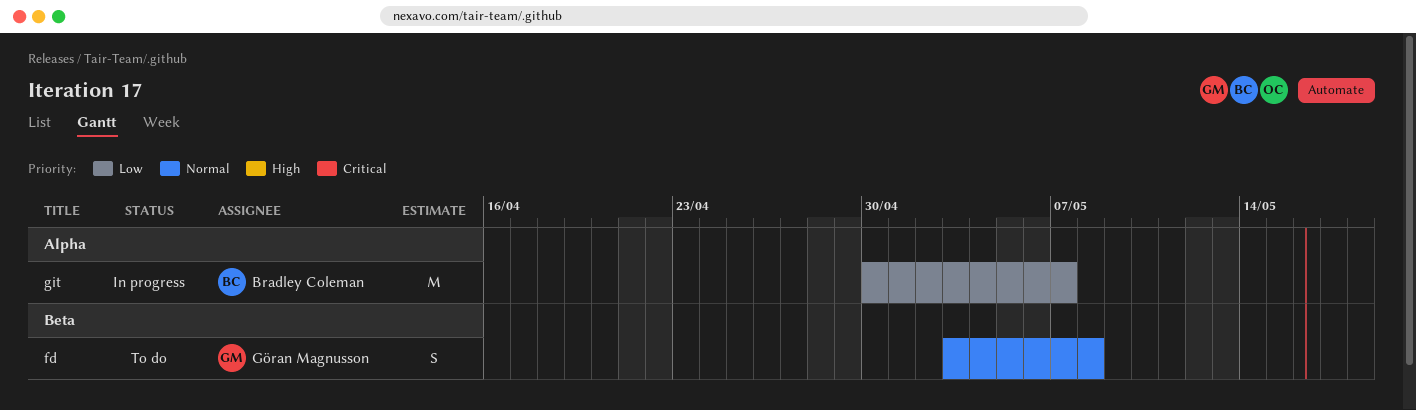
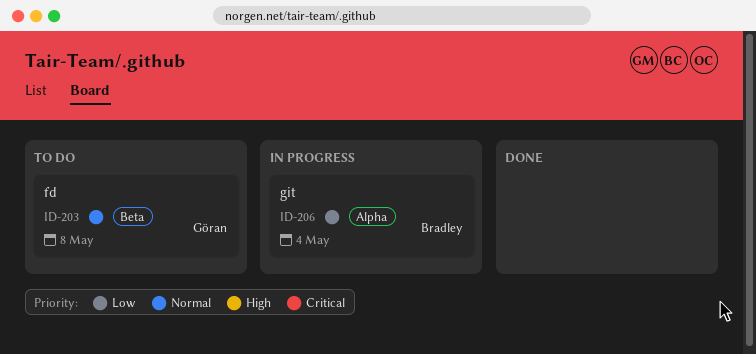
git, due: May 7 -> May 4

